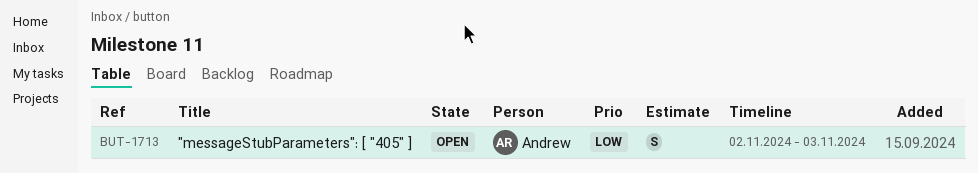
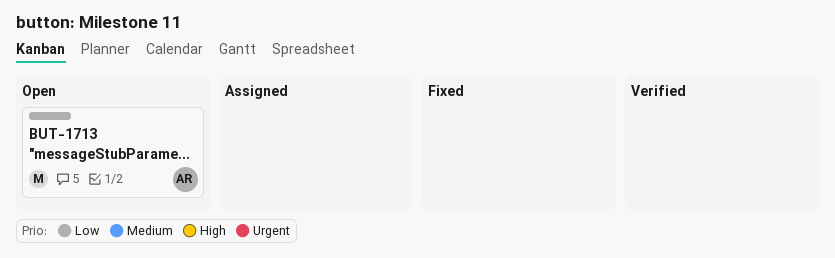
BUT-1713, estimate: S -> M

